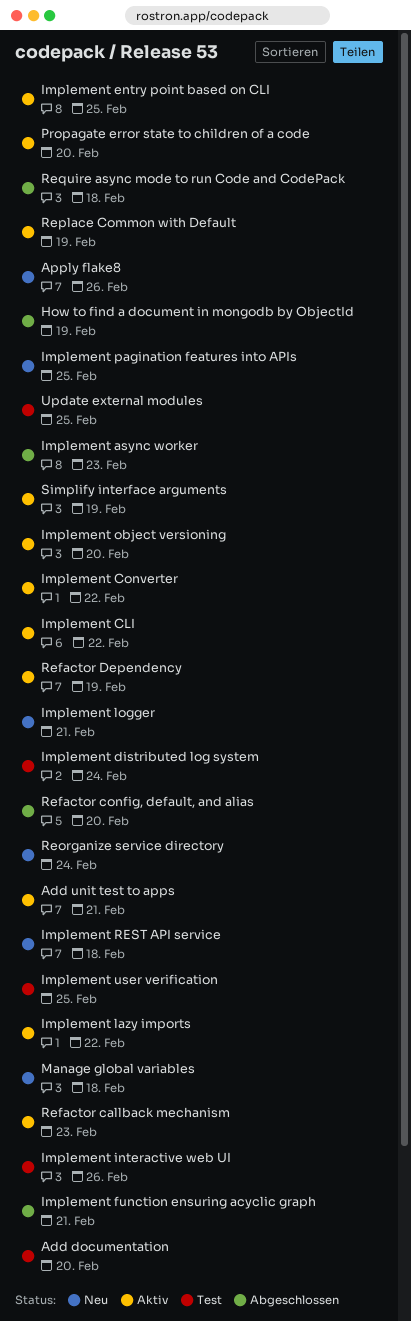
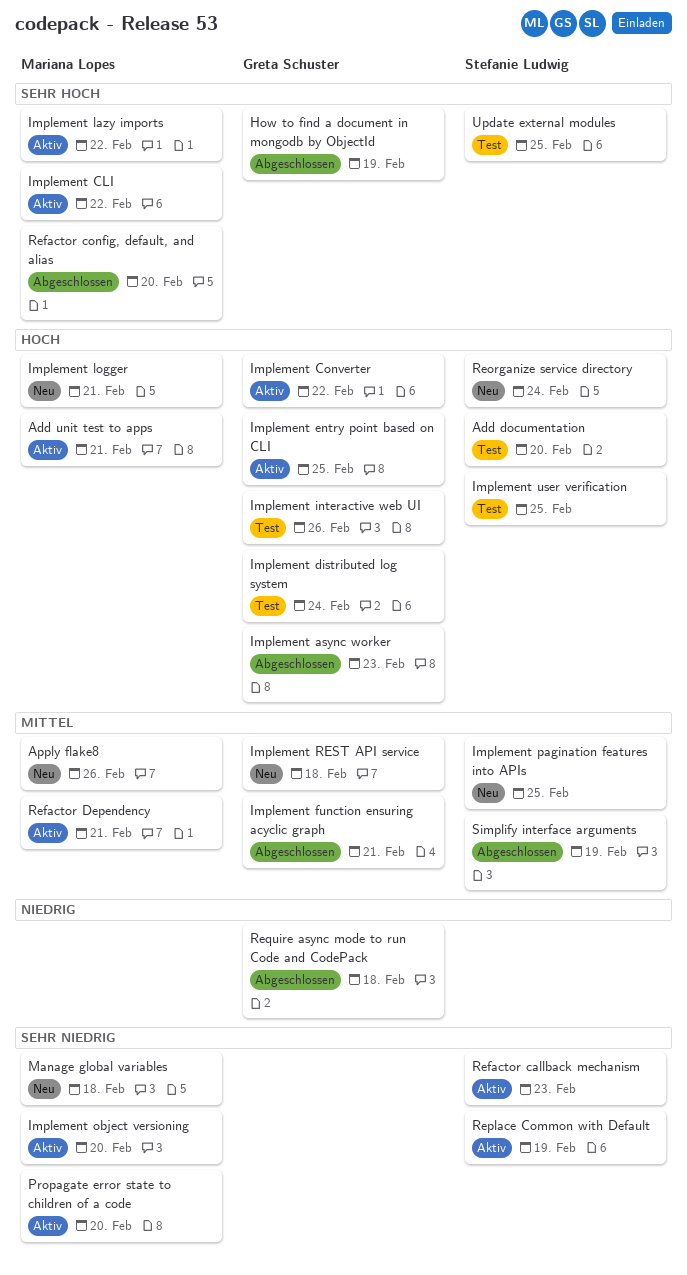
Refactor Dependency, due: Feb 19 -> Feb 21
Simplify interface arguments, status: Aktiv -> Abgeschlossen

